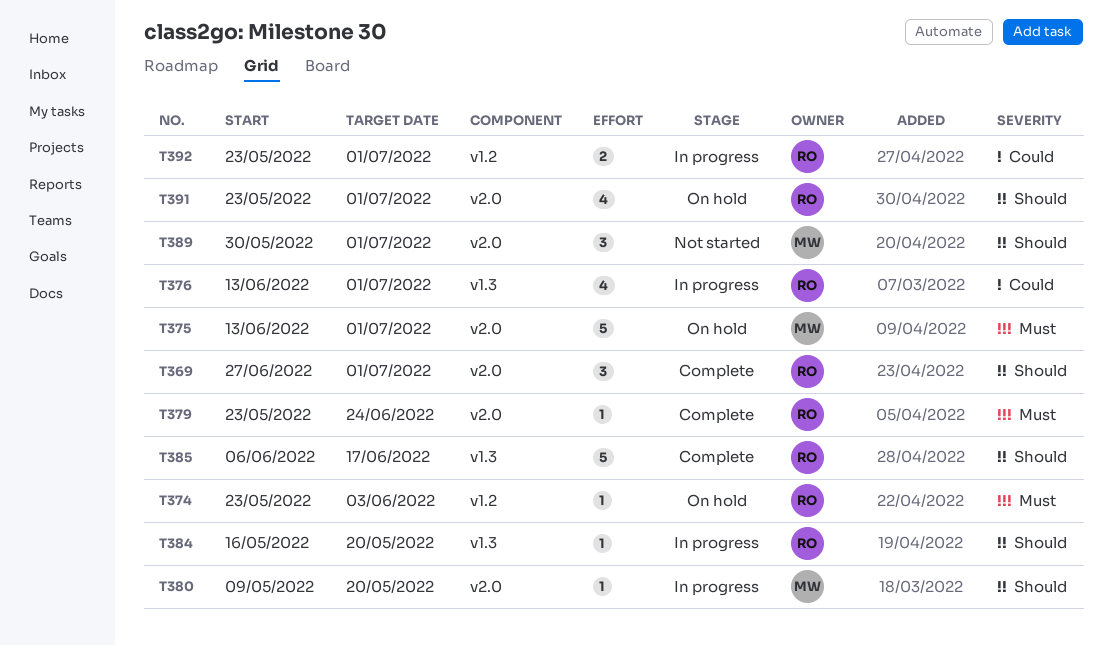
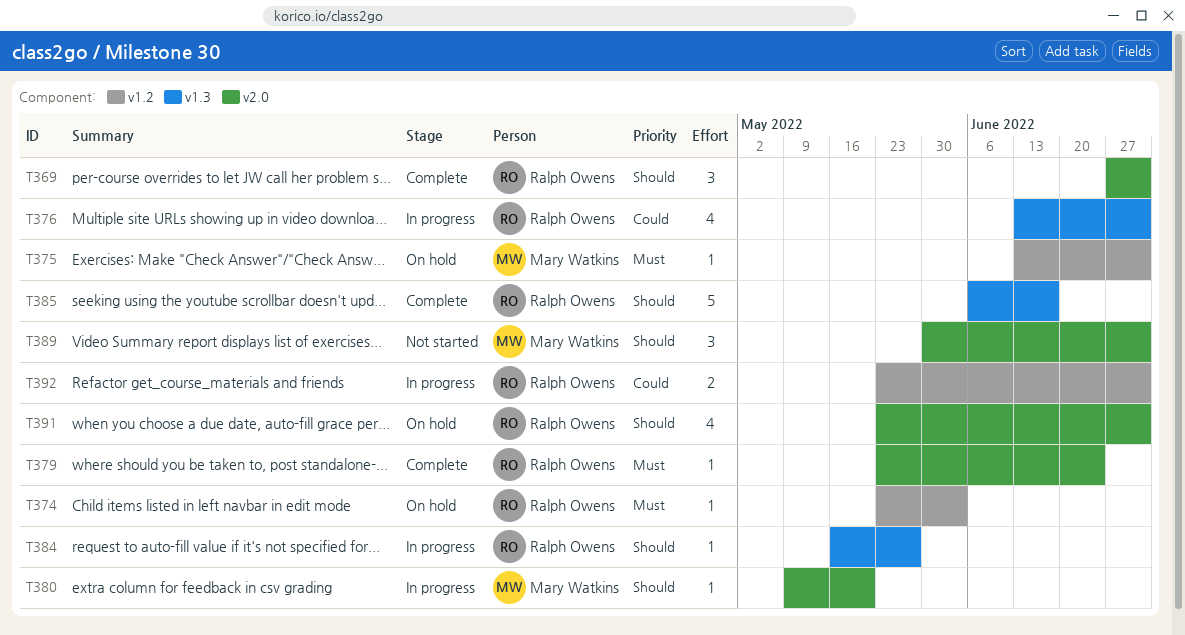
T375, label: v2.0 -> v1.2
T375, estimate: 5 -> 1
T384, due: May 20 -> May 27

